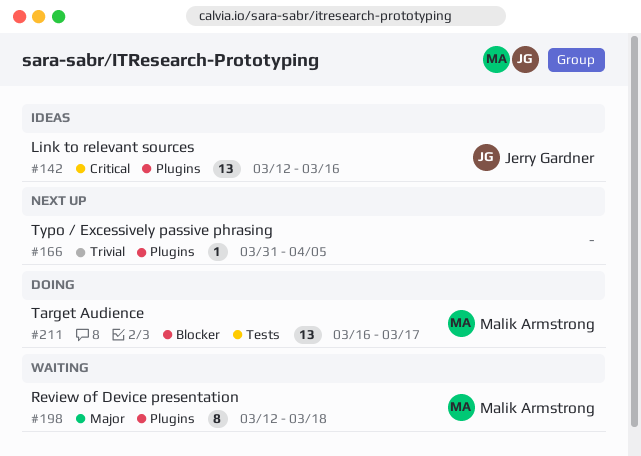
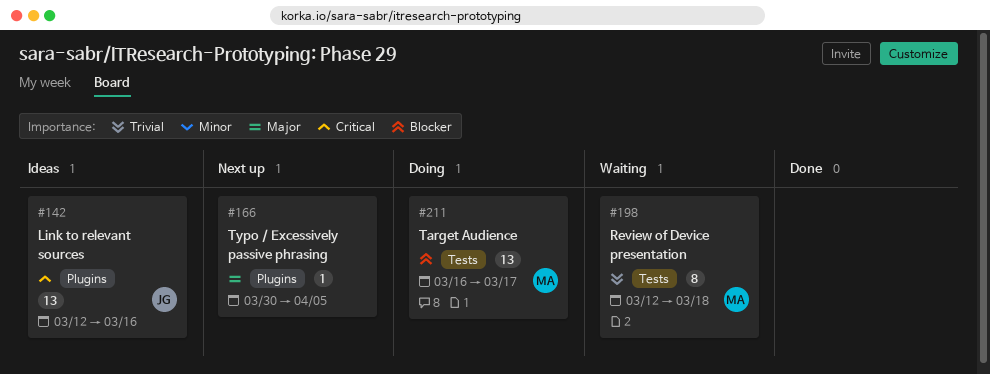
#166, priority: Trivial -> Major
#166, start: Mar 31 -> Mar 30
#198, priority: Major -> Trivial
#198, label: Plugins -> Tests

